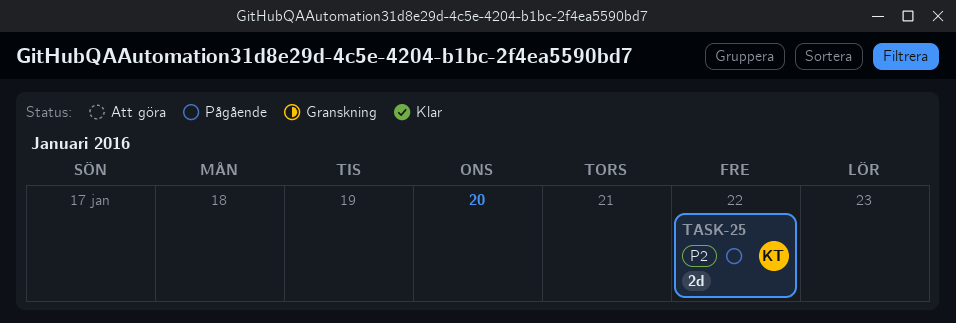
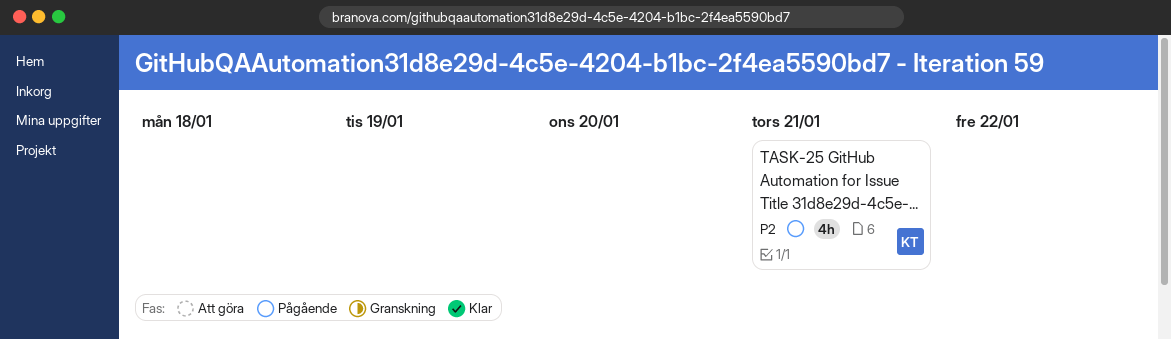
TASK-25, estimate: 2d -> 4h
TASK-25, due: Jan 22 -> Jan 21

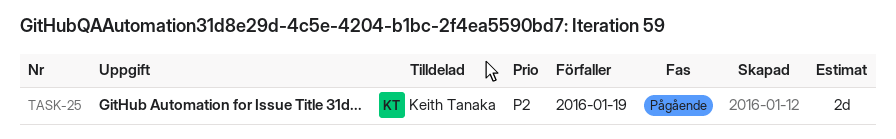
TASK-25, estimate: 4h -> 2d
TASK-25, due: Jan 21 -> Jan 19

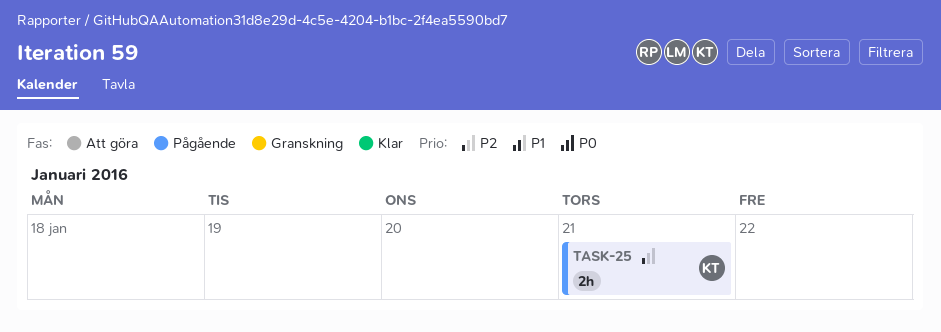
TASK-25, estimate: 2d -> 2h
TASK-25, due: Jan 19 -> Jan 21

